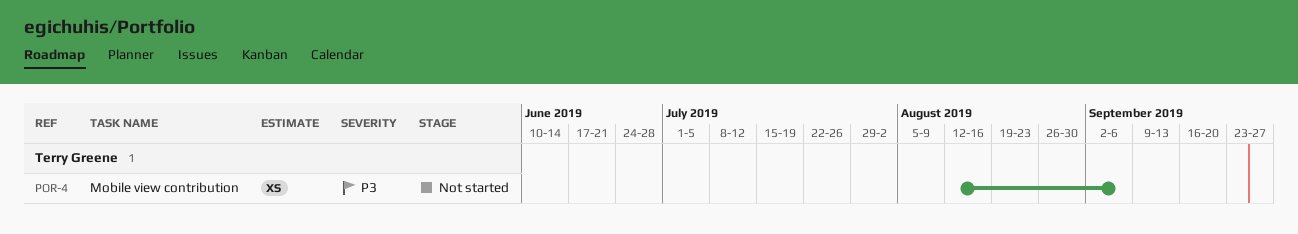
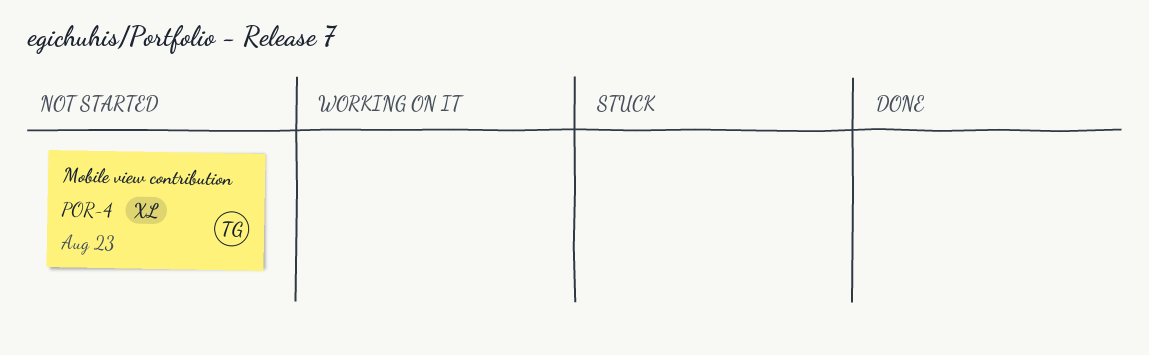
POR-4, estimate: XS -> XL
POR-4, due: Sep 6 -> Aug 23

